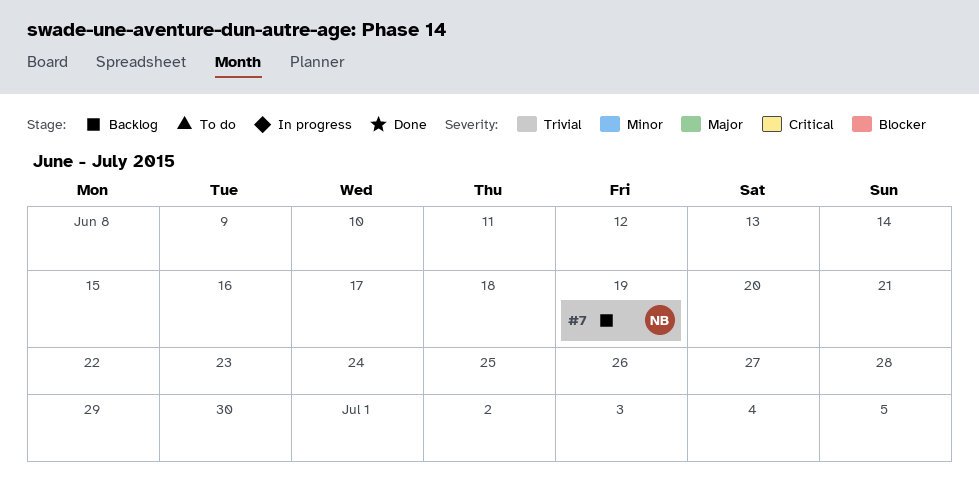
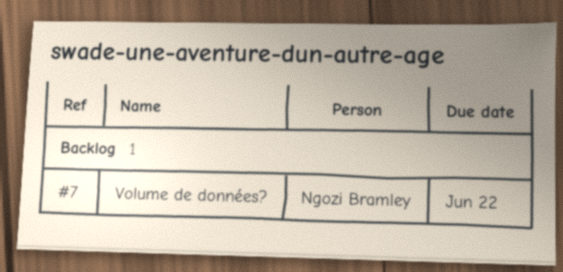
#7, due: Jun 19 -> Jun 22

